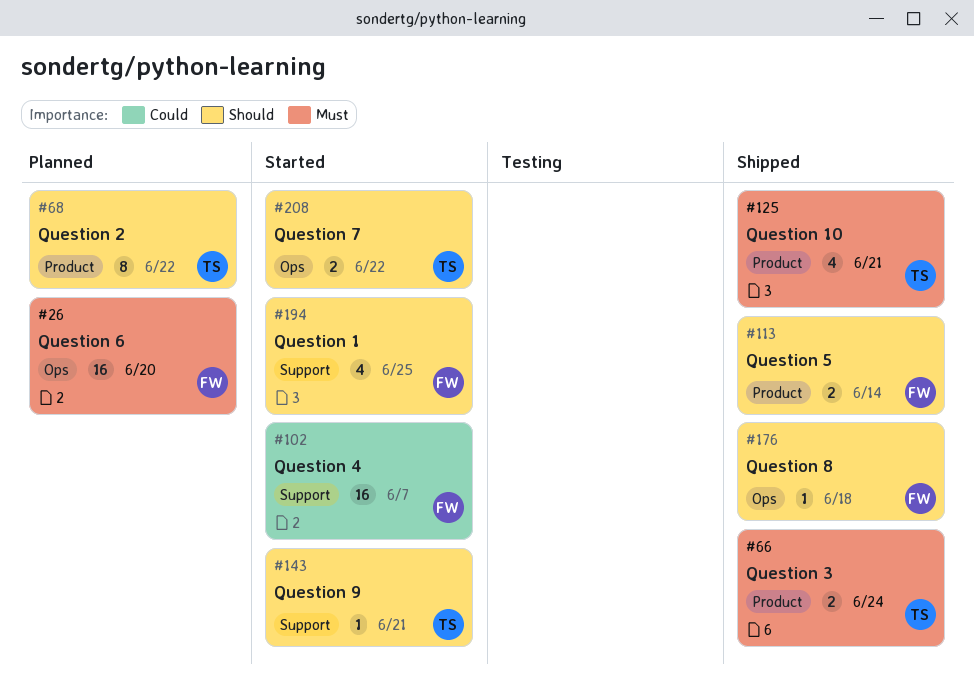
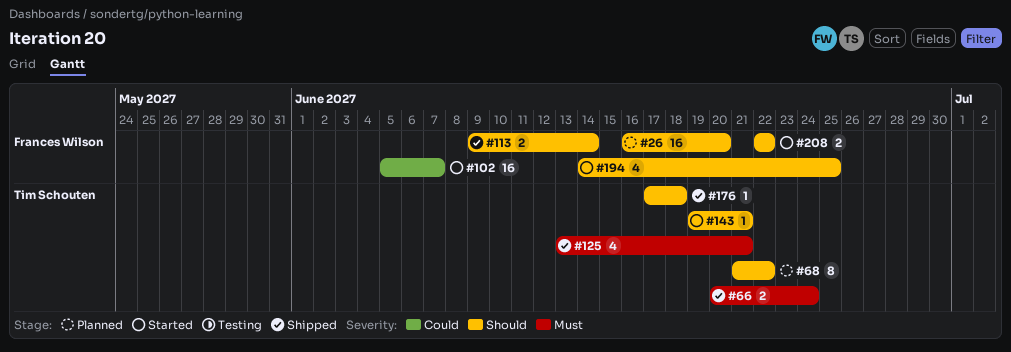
#26, priority: Must -> Should
#176, owner: Frances Wilson -> Tim Schouten
#208, owner: Tim Schouten -> Frances Wilson

